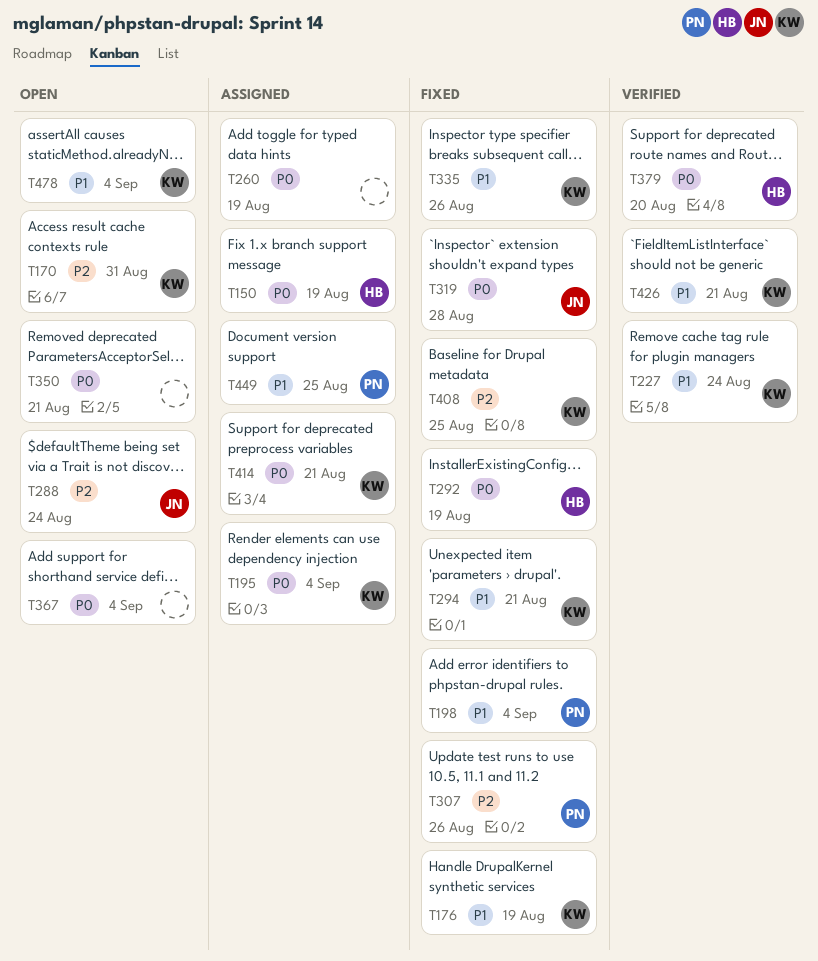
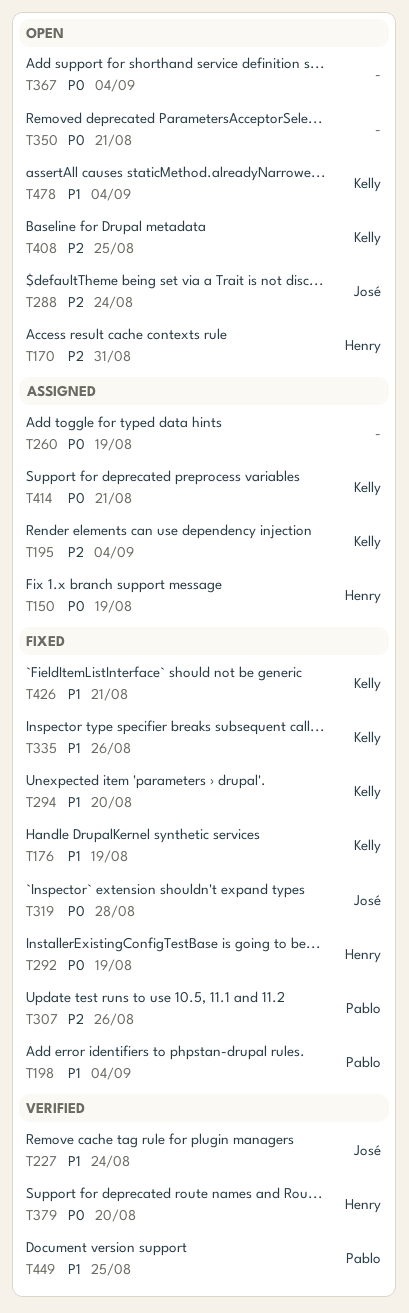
T170, owner: Kelly -> Henry
T195, priority: P0 -> P2
T227, owner: Kelly -> José
T294, due: Aug 21 -> Aug 20
T408, status: Fixed -> Open
T426, status: Verified -> Fixed
T449, status: Assigned -> Verified

